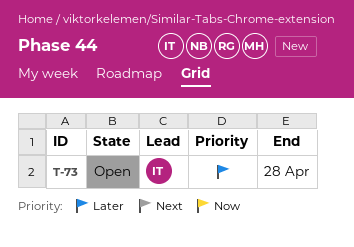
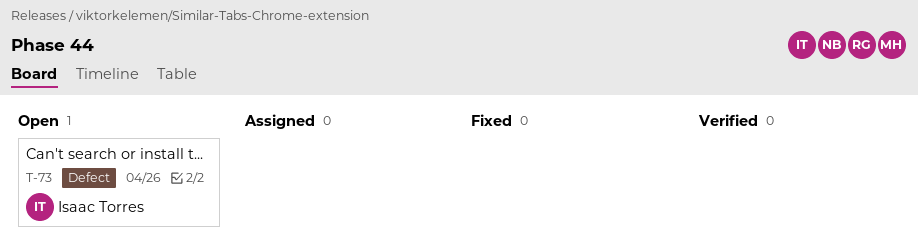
T-73, due: Apr 28 -> Apr 26

